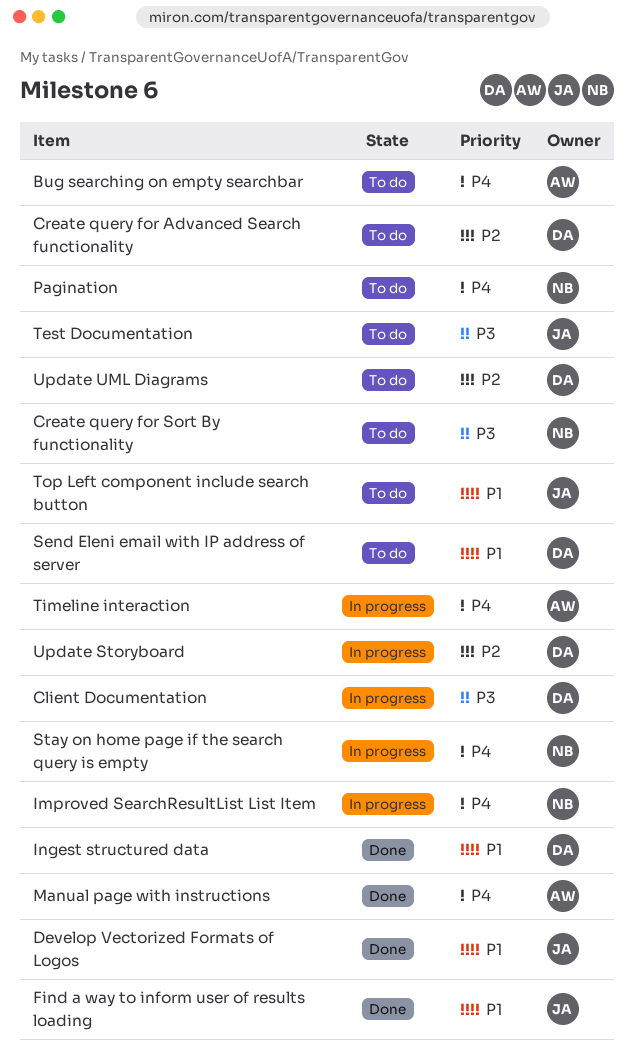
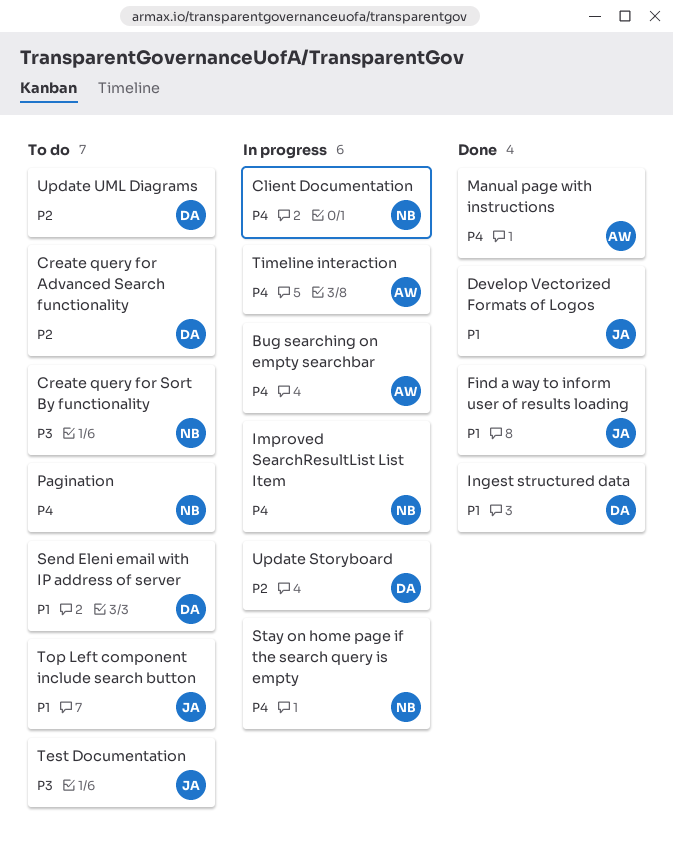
Bug searching on empty searchbar, status: To do -> In progress
Client Documentation, owner: DA -> NB
Client Documentation, priority: P3 -> P4

